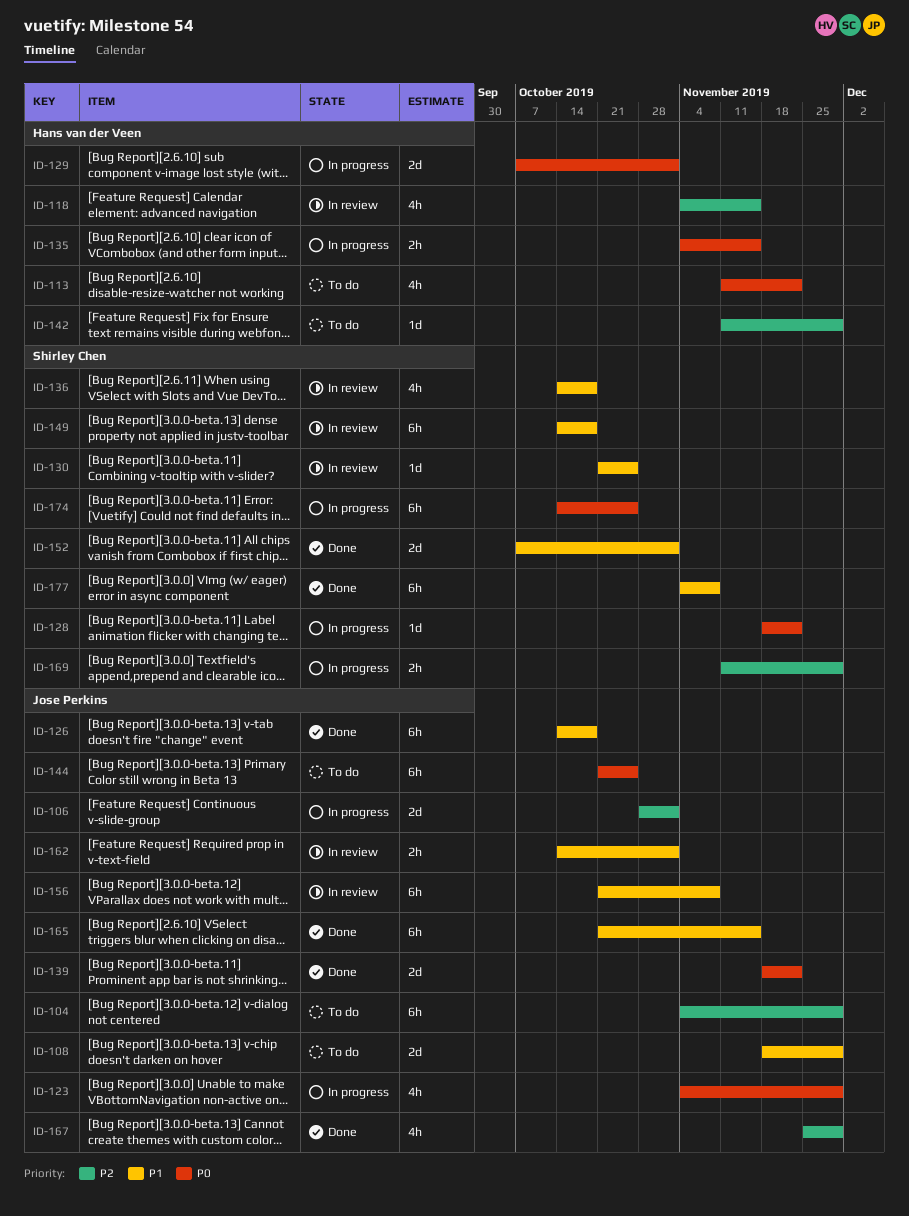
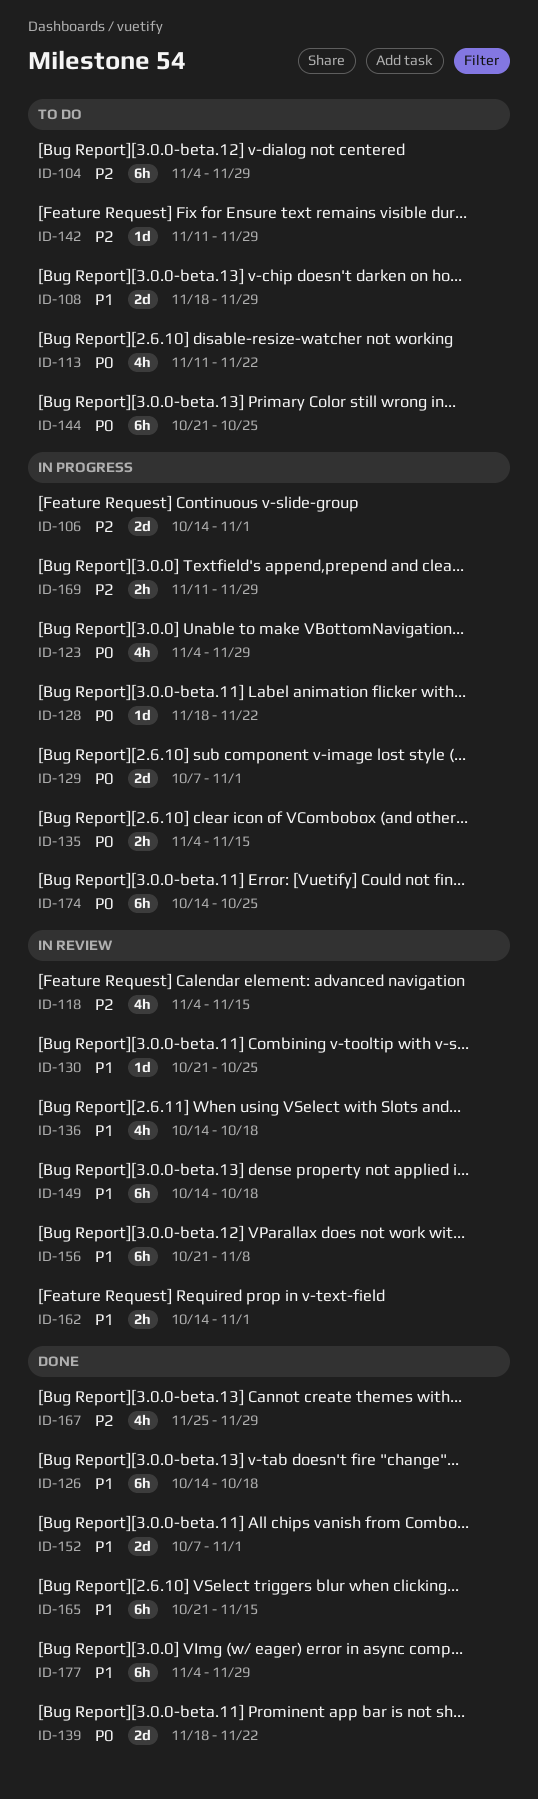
ID-106, start: Oct 28 -> Oct 14
ID-177, due: Nov 8 -> Nov 29

